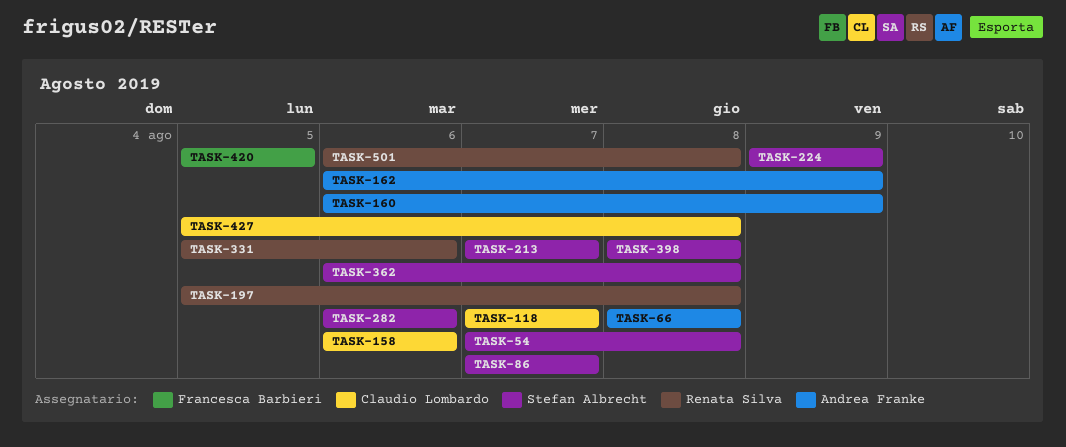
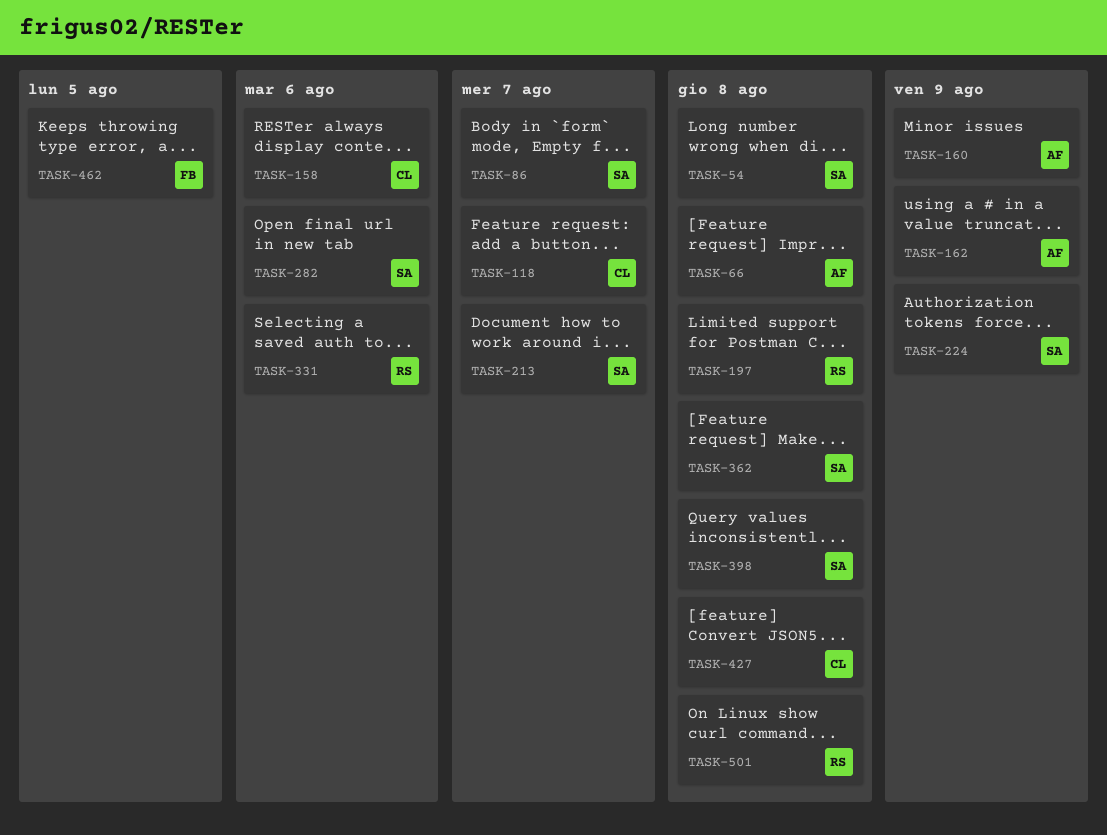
TASK-420: present -> none
TASK-462: none -> present

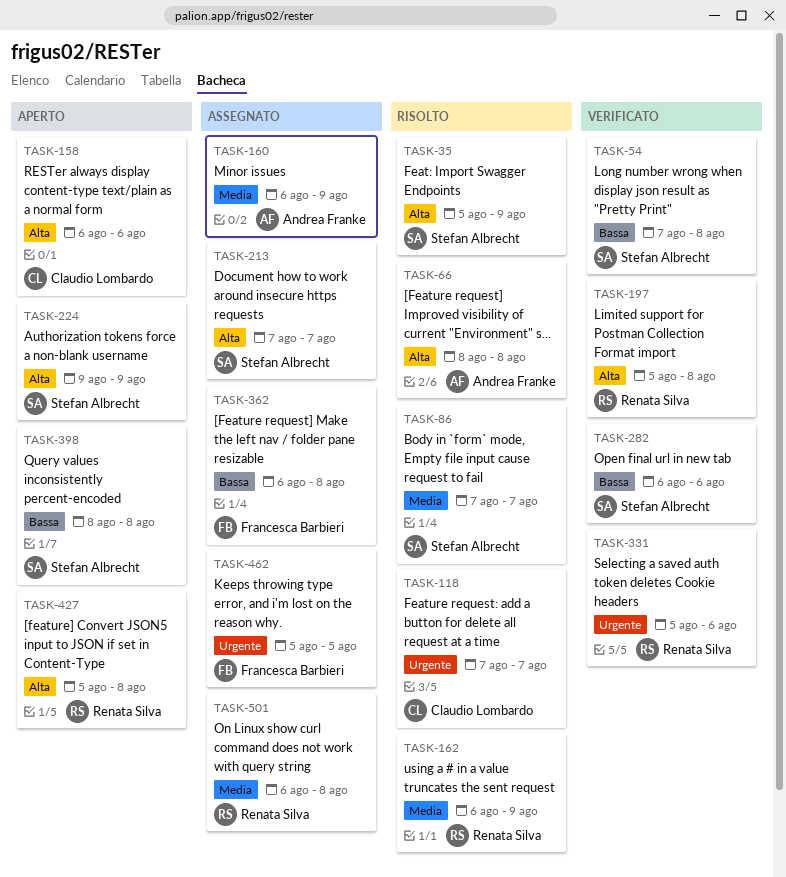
TASK-35: none -> present
TASK-162, owner: Andrea Franke -> Renata Silva
TASK-362, owner: Stefan Albrecht -> Francesca Barbieri
TASK-427, owner: Claudio Lombardo -> Renata Silva

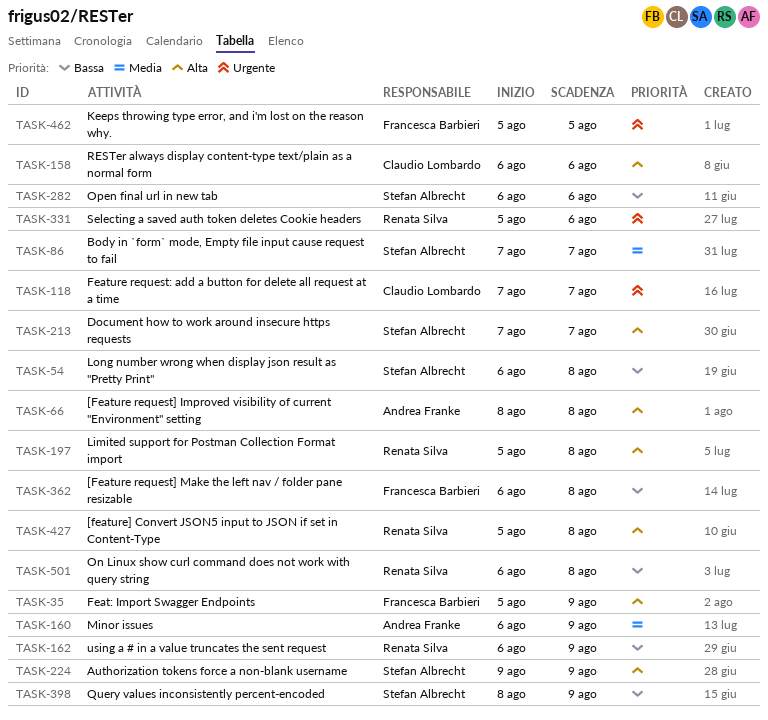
TASK-35, owner: Stefan Albrecht -> Francesca Barbieri
TASK-54, start: Aug 7 -> Aug 6
TASK-162, priority: Media -> Bassa
TASK-398, due: Aug 8 -> Aug 9
TASK-501, priority: Media -> Bassa

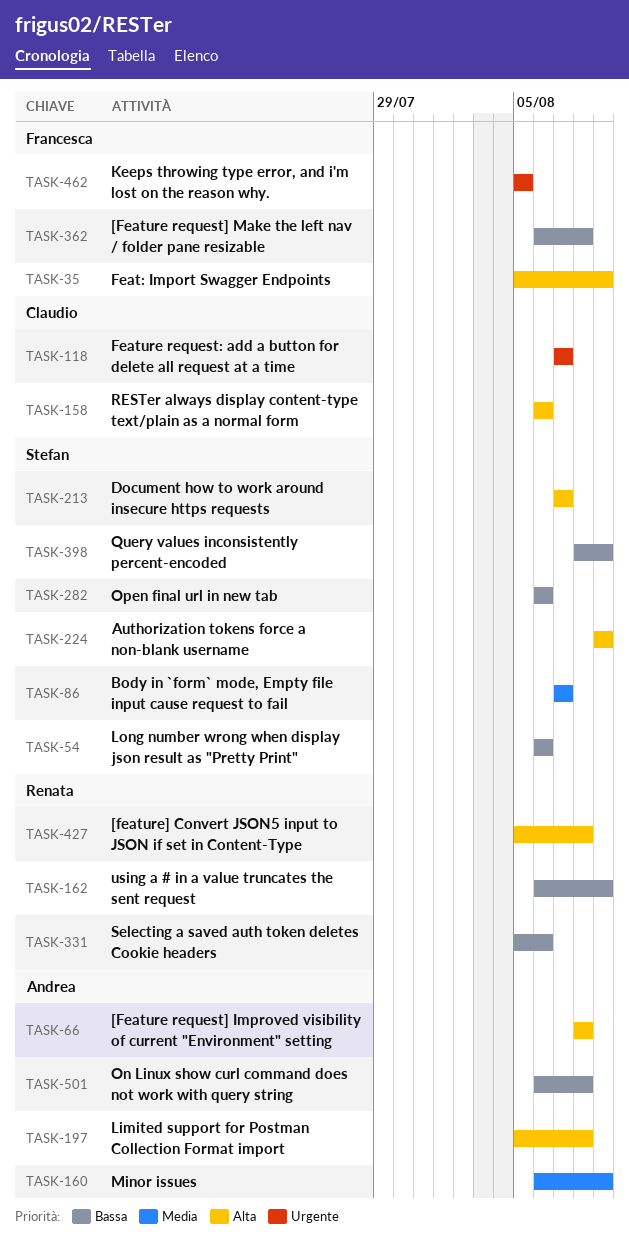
TASK-54, due: Aug 8 -> Aug 6
TASK-197, owner: Renata Silva -> Andrea Franke
TASK-331, priority: Urgente -> Bassa
TASK-501, owner: Renata Silva -> Andrea Franke

